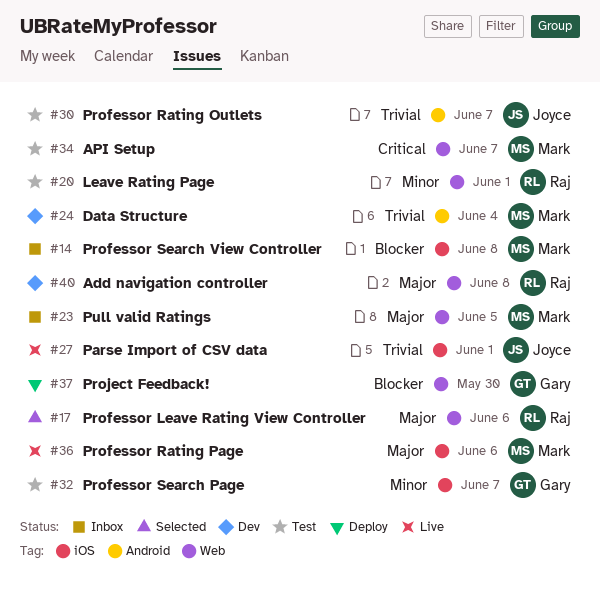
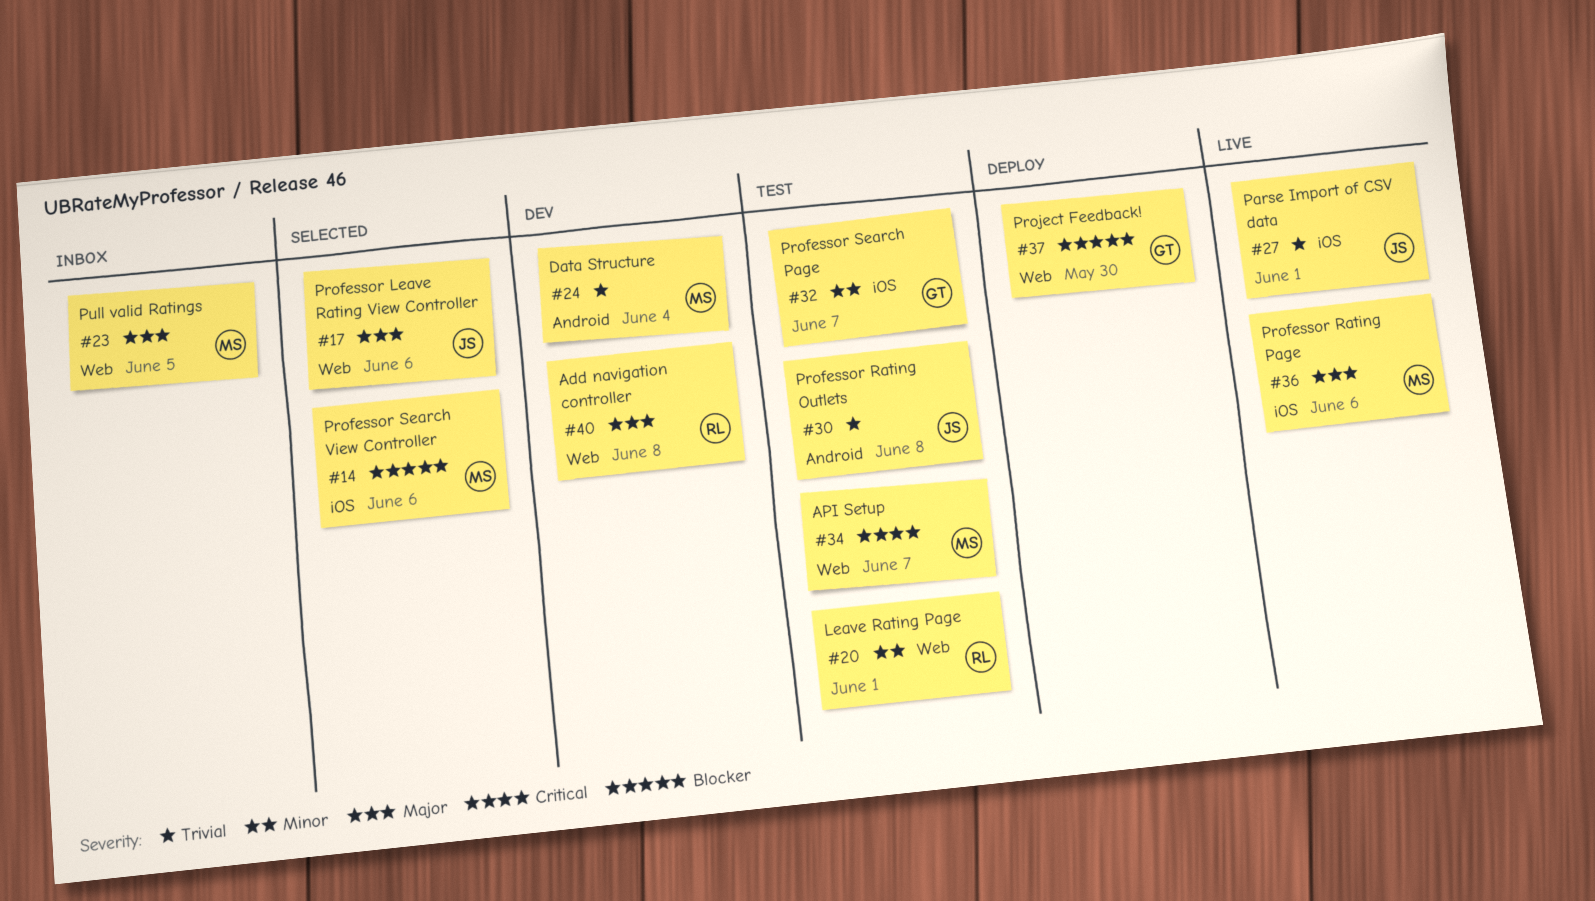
#14, status: Inbox -> Selected
#14, due: Jun 8 -> Jun 6
#17, owner: Raj -> Joyce
#30, due: Jun 7 -> Jun 8

